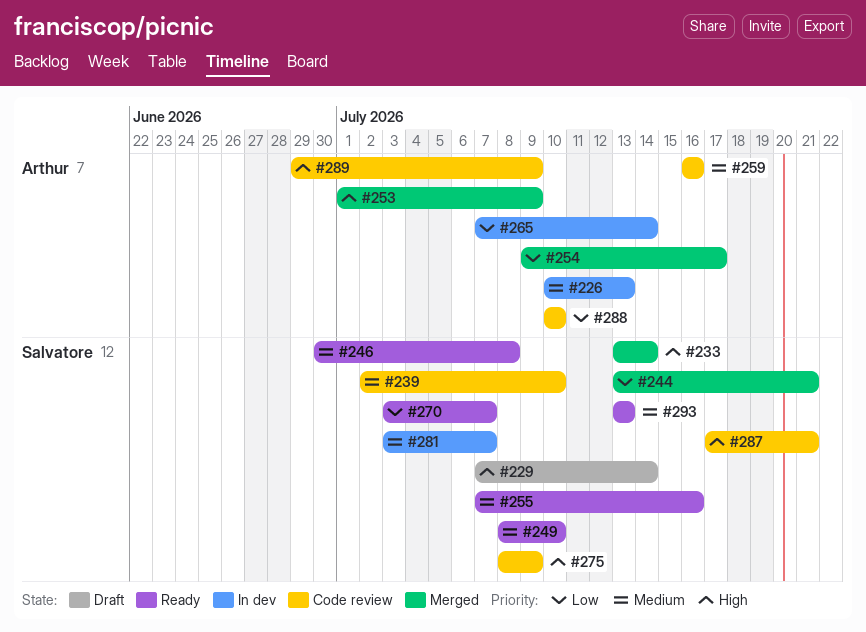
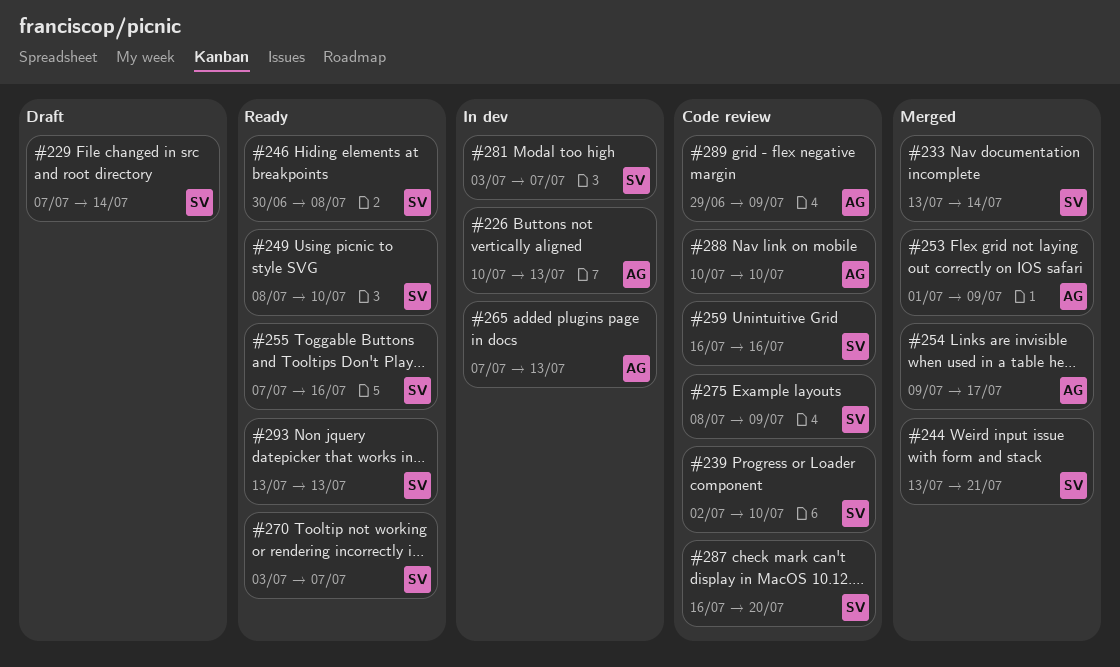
#259, owner: Arthur -> Salvatore
#265, due: Jul 14 -> Jul 13
#287, start: Jul 17 -> Jul 16
#287, due: Jul 21 -> Jul 20

